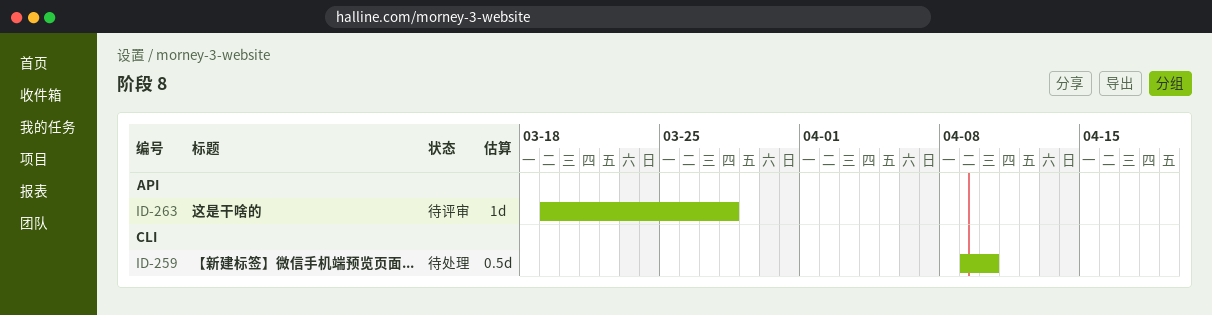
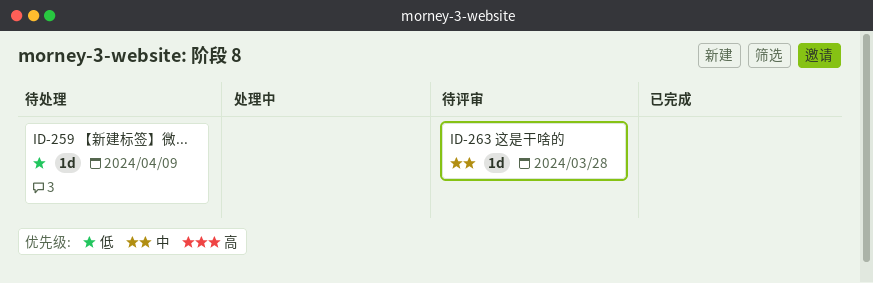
ID-259, estimate: 0.5d -> 1d
ID-259, due: Apr 10 -> Apr 9

